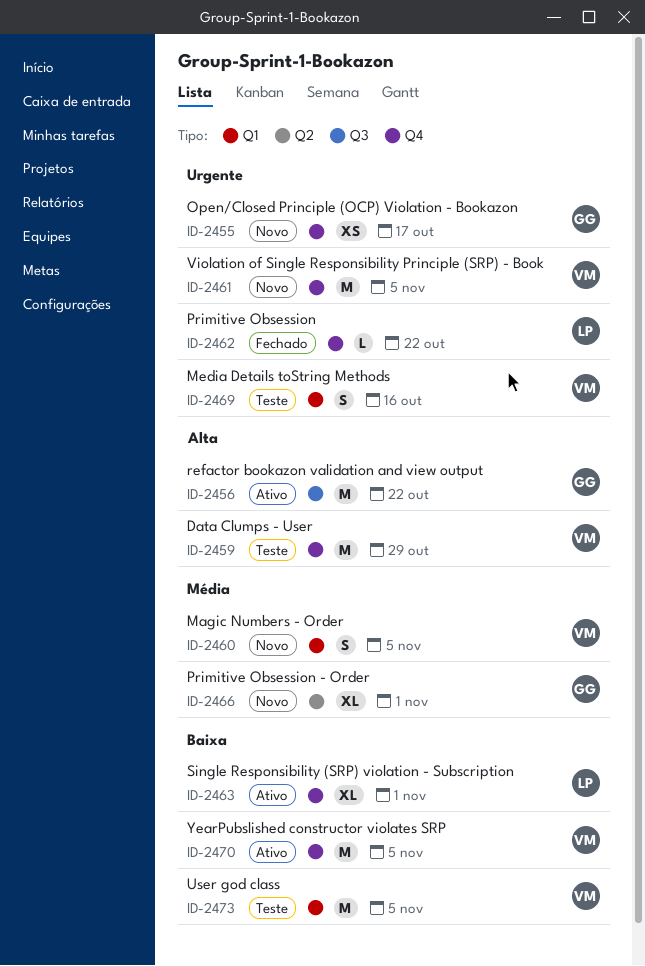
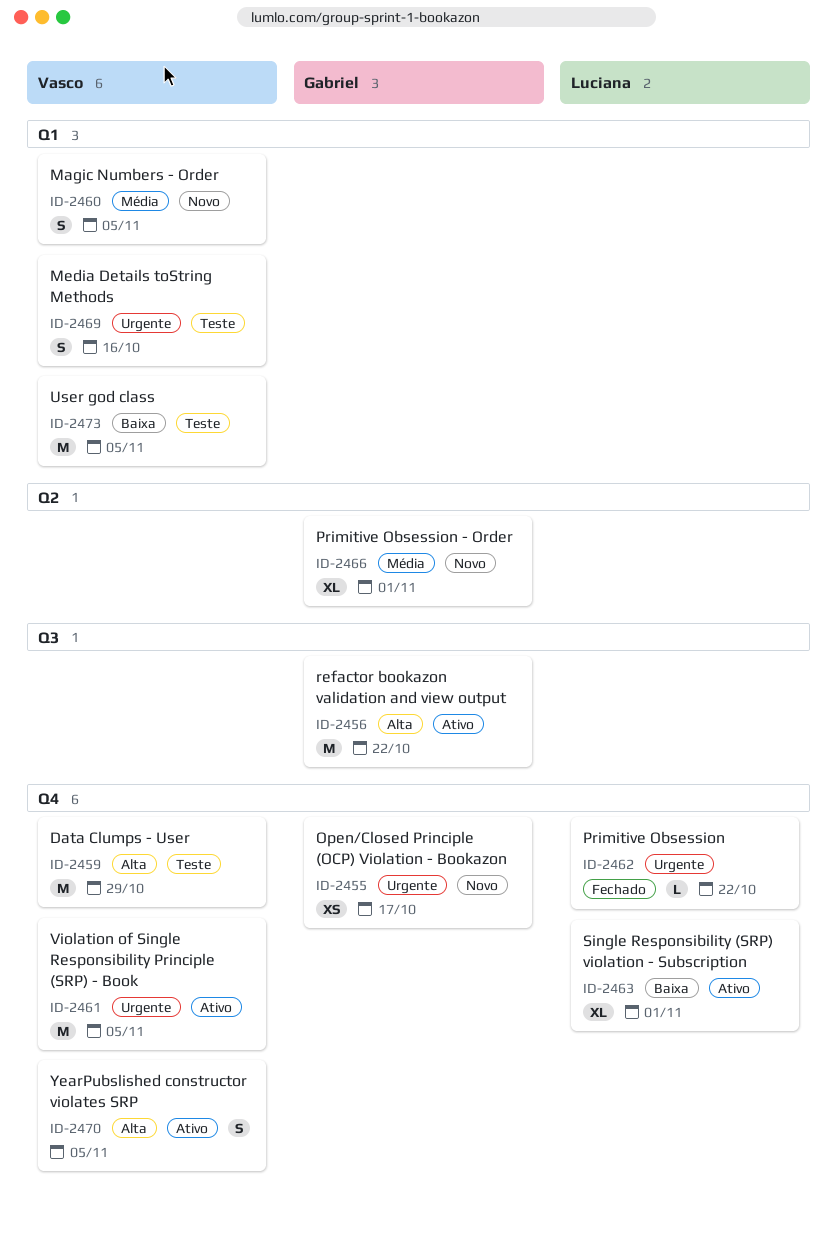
ID-2461, status: Novo -> Ativo
ID-2470, priority: Baixa -> Alta
ID-2470, estimate: M -> S

